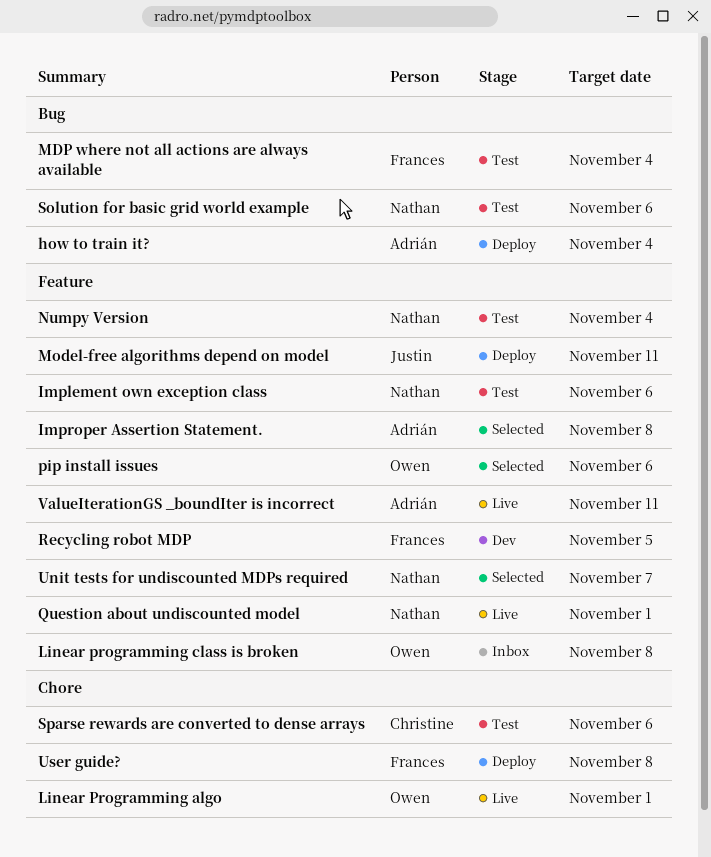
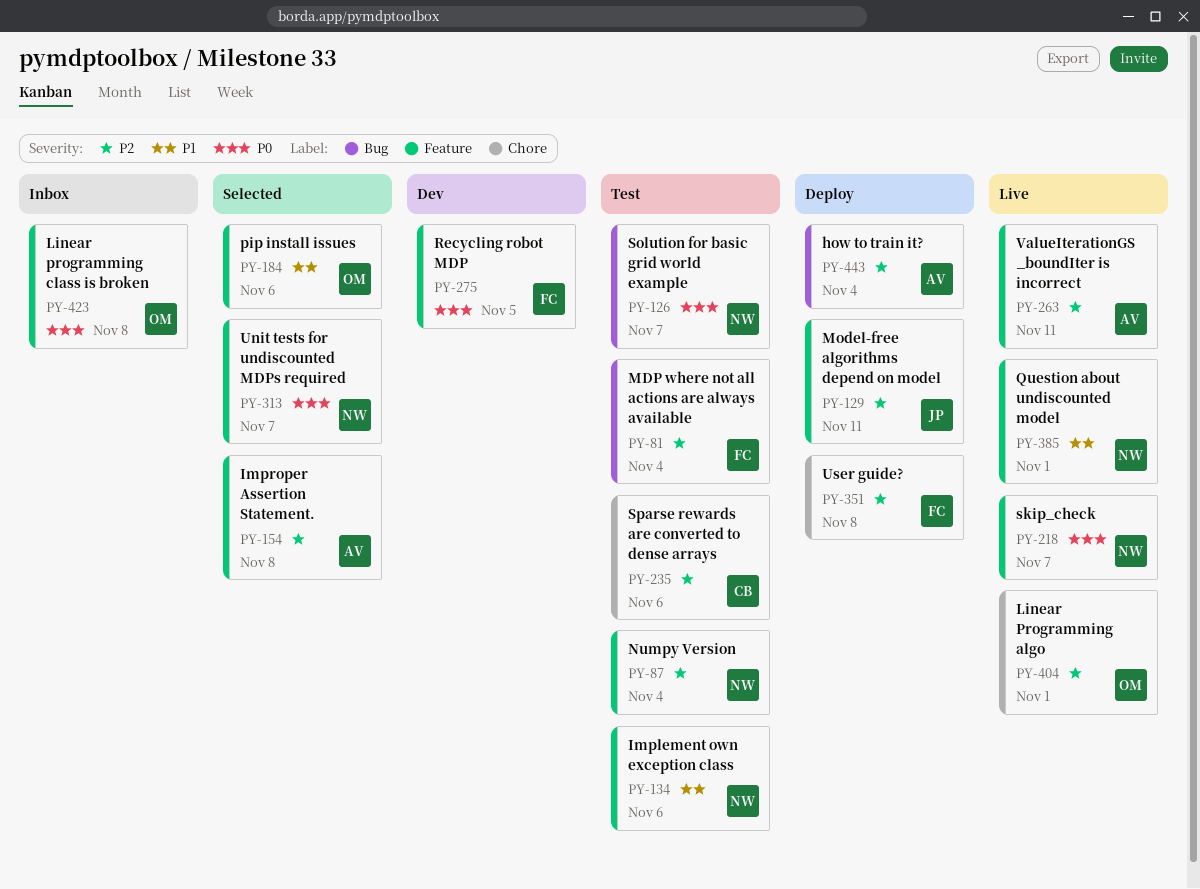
skip_check: none -> present
Solution for basic grid world example, due: Nov 6 -> Nov 7

